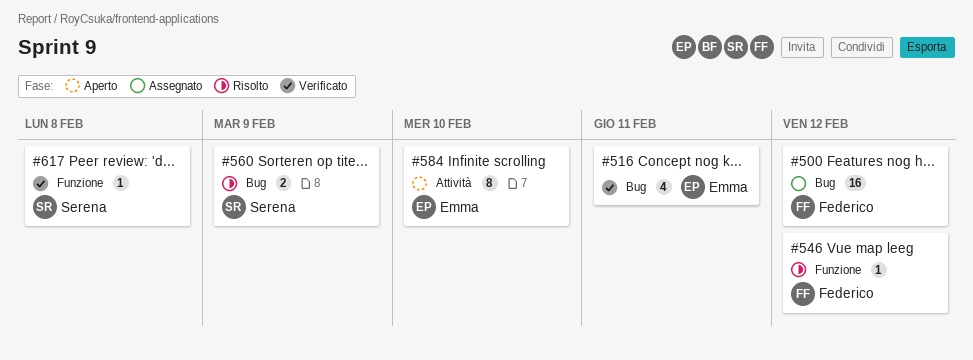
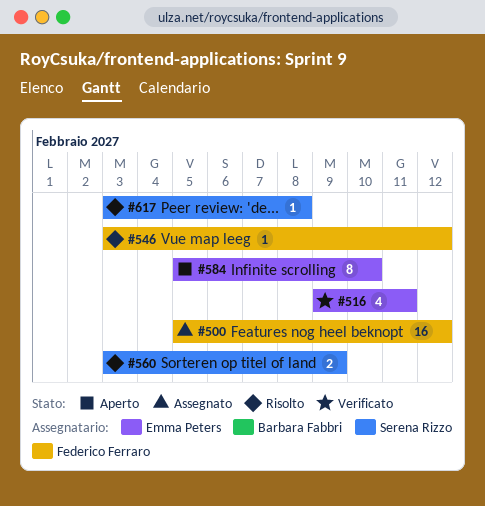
#617, status: Verificato -> Risolto

